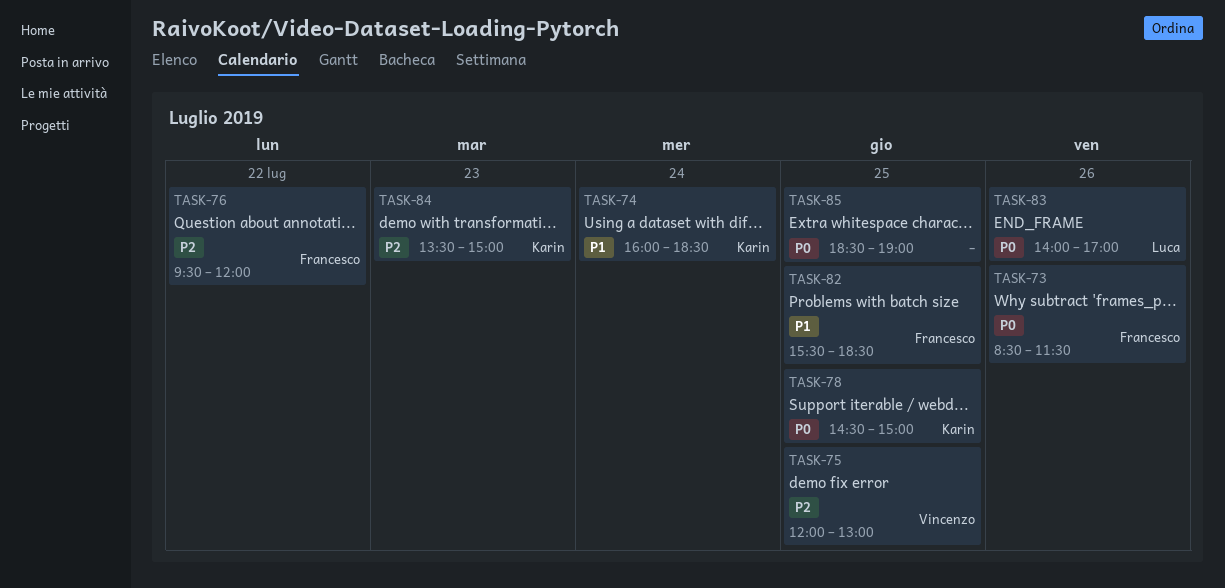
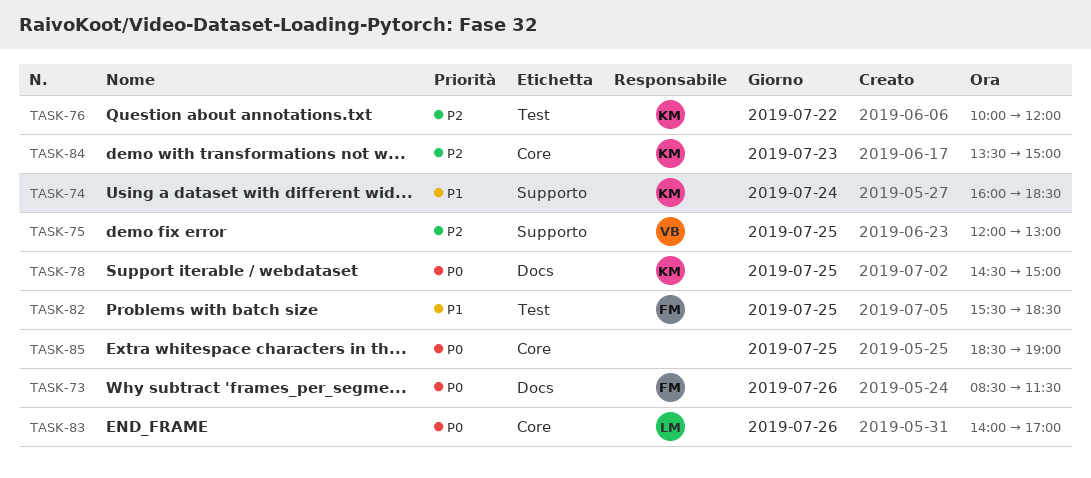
TASK-76, owner: Francesco -> Karin
TASK-76, begins: 09:30 -> 10:00

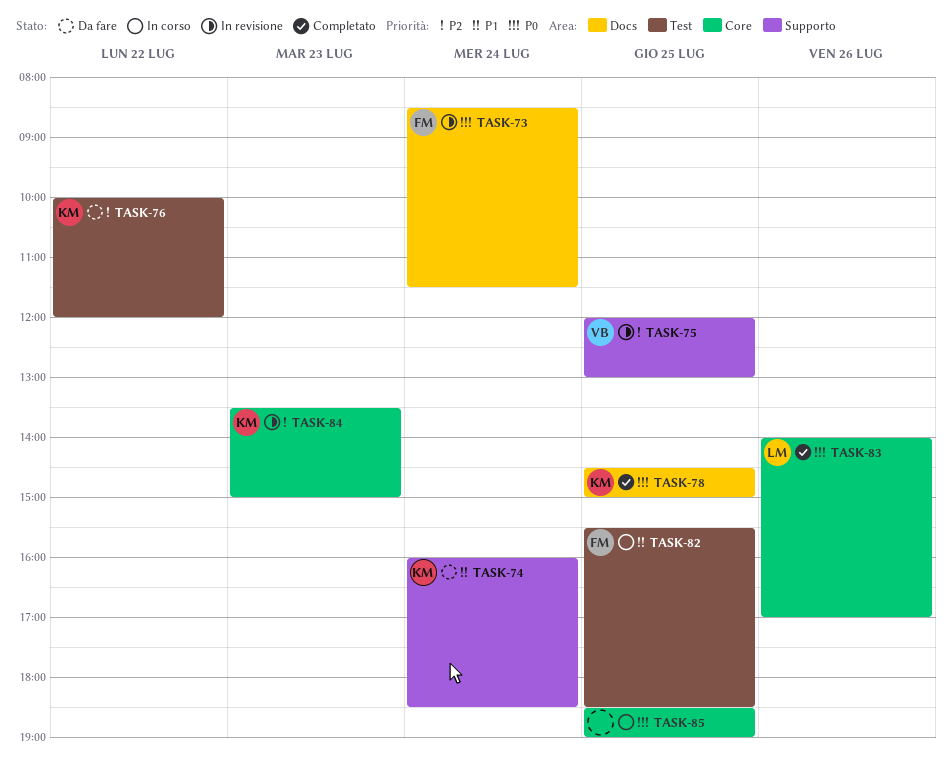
TASK-73, day: Jul 26 -> Jul 24

